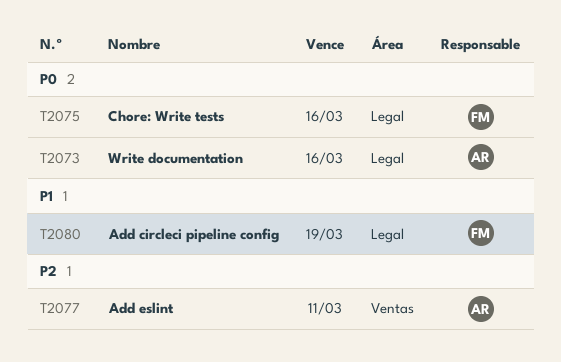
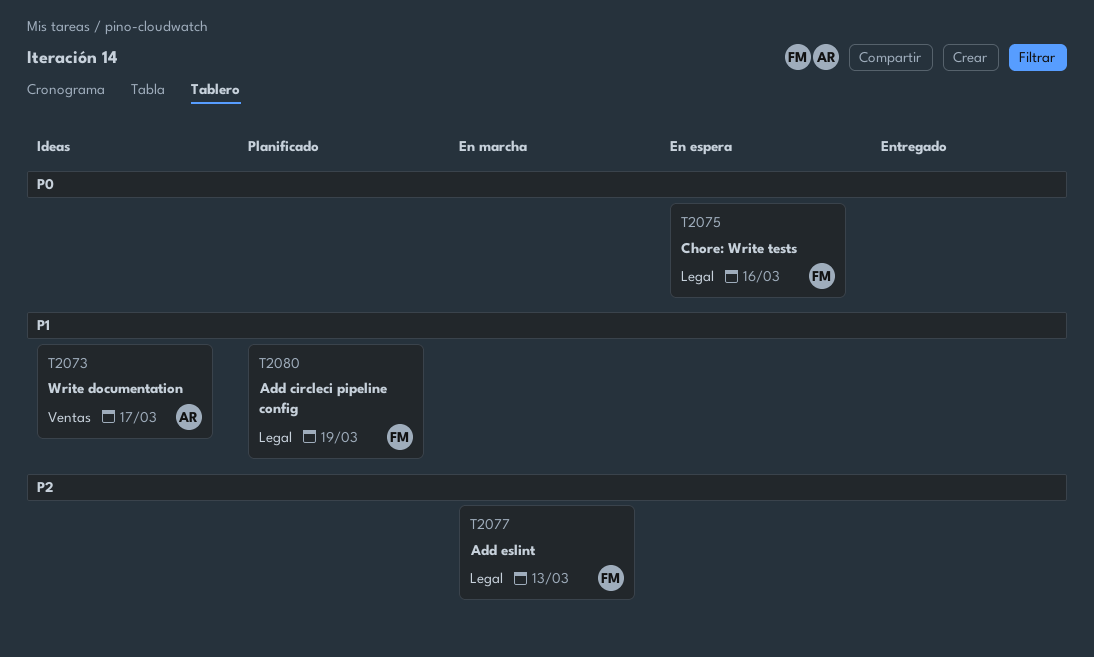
T2073, priority: P0 -> P1
T2073, label: Legal -> Ventas
T2073, due: Mar 16 -> Mar 17
T2077, owner: AR -> FM
T2077, label: Ventas -> Legal
T2077, due: Mar 11 -> Mar 13

